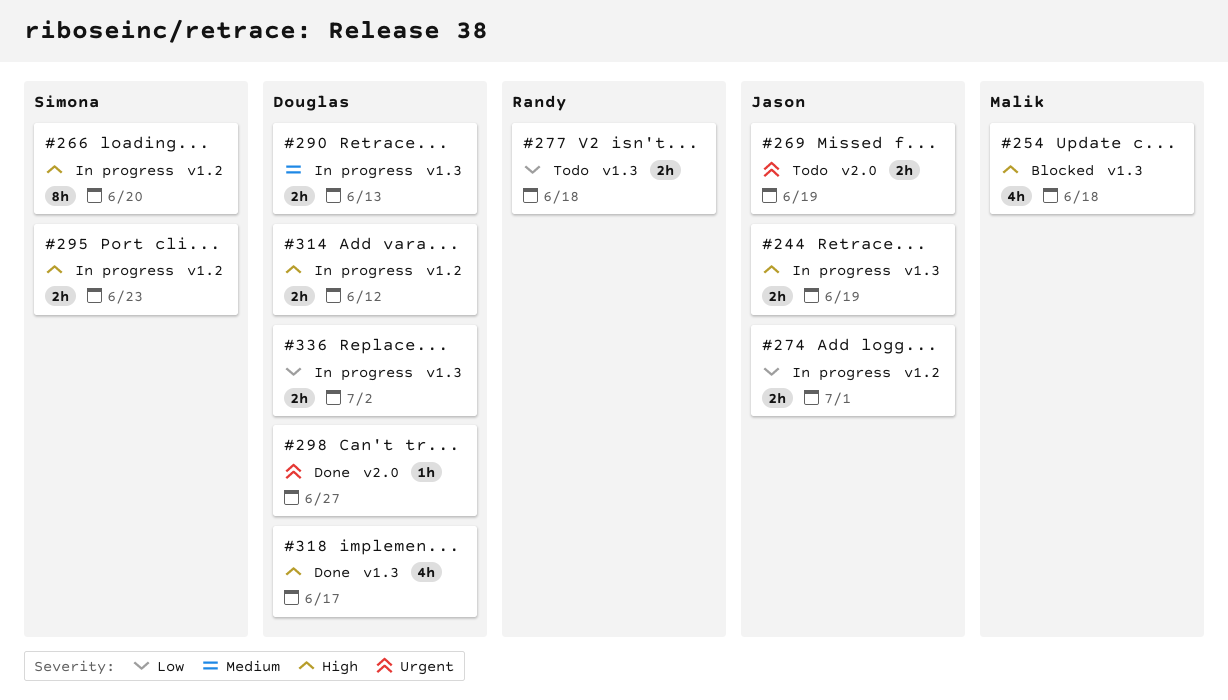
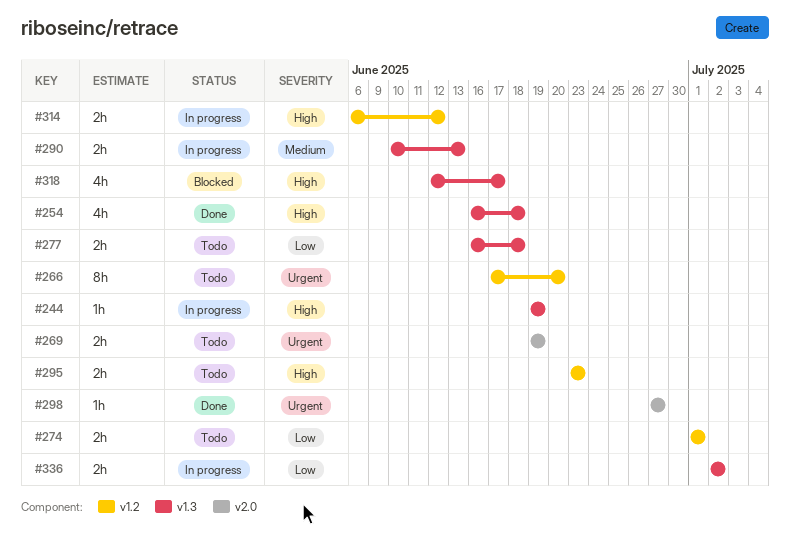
#244, estimate: 2h -> 1h
#254, status: Blocked -> Done
#266, status: In progress -> Todo
#266, priority: High -> Urgent
#274, status: In progress -> Todo
#295, status: In progress -> Todo
#318, status: Done -> Blocked

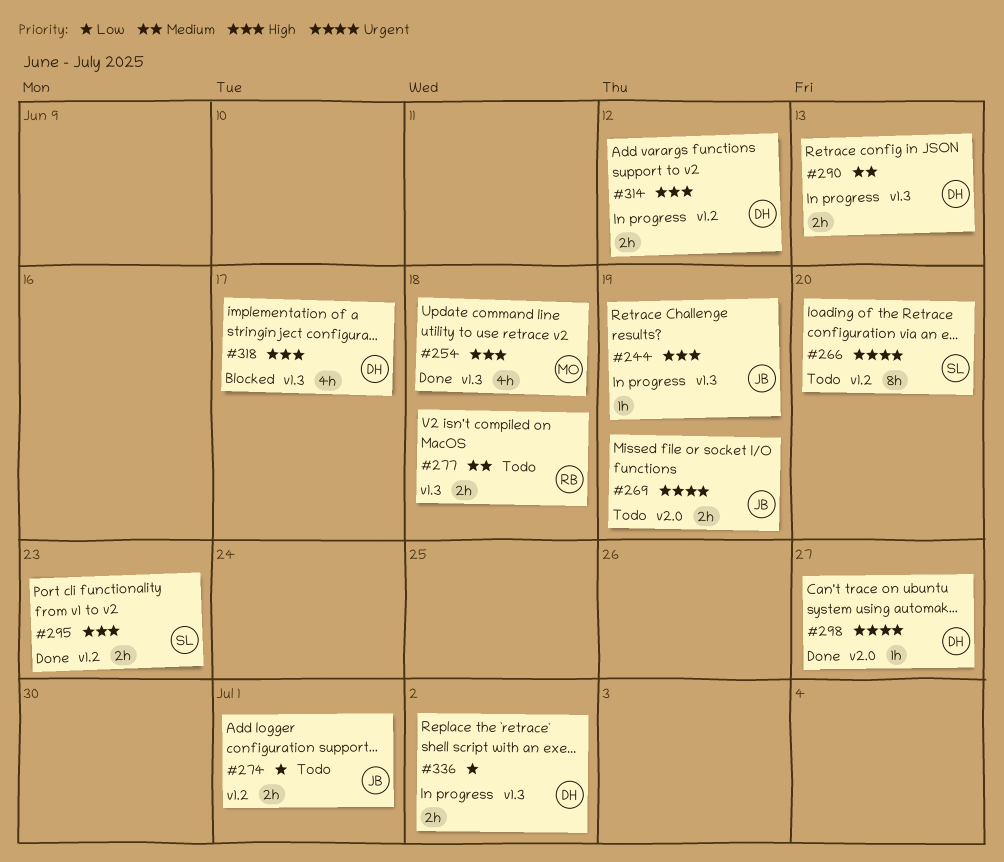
#277, priority: Low -> Medium
#295, status: Todo -> Done

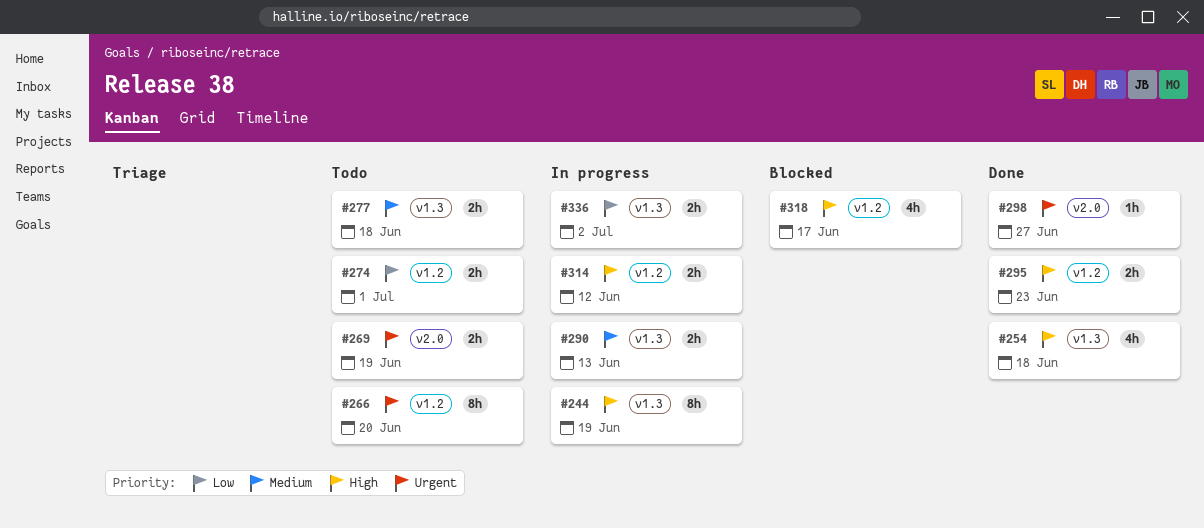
#244, estimate: 1h -> 8h
#318, label: v1.3 -> v1.2

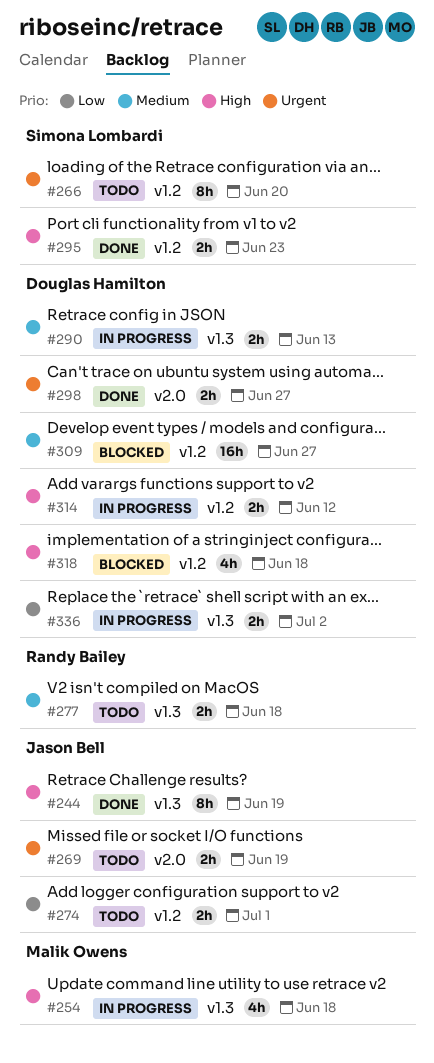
#244, status: In progress -> Done
#254, status: Done -> In progress
#298, estimate: 1h -> 2h
#309: none -> present
#318, due: Jun 17 -> Jun 18

